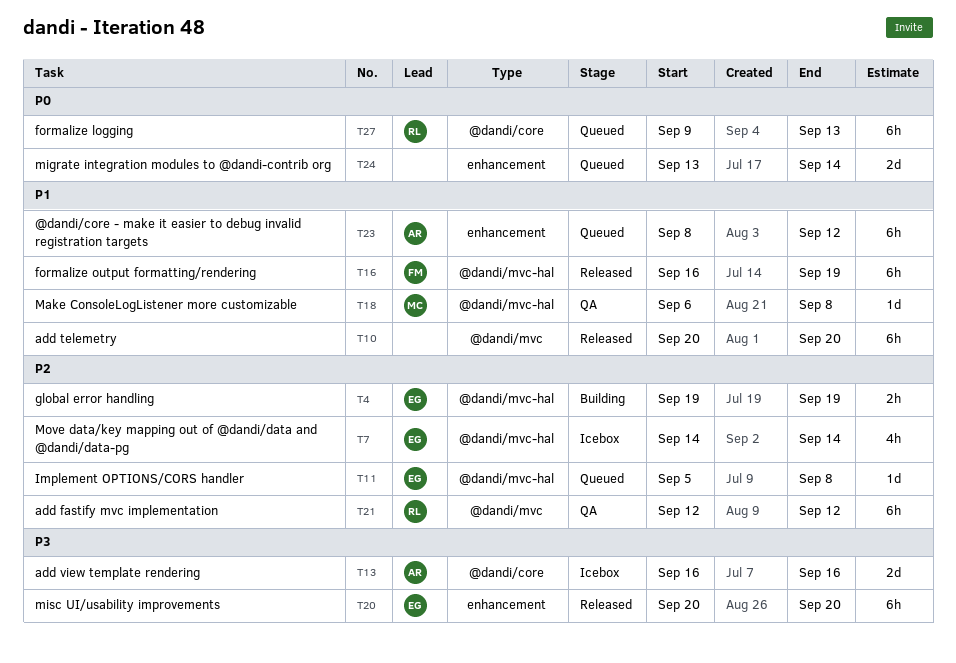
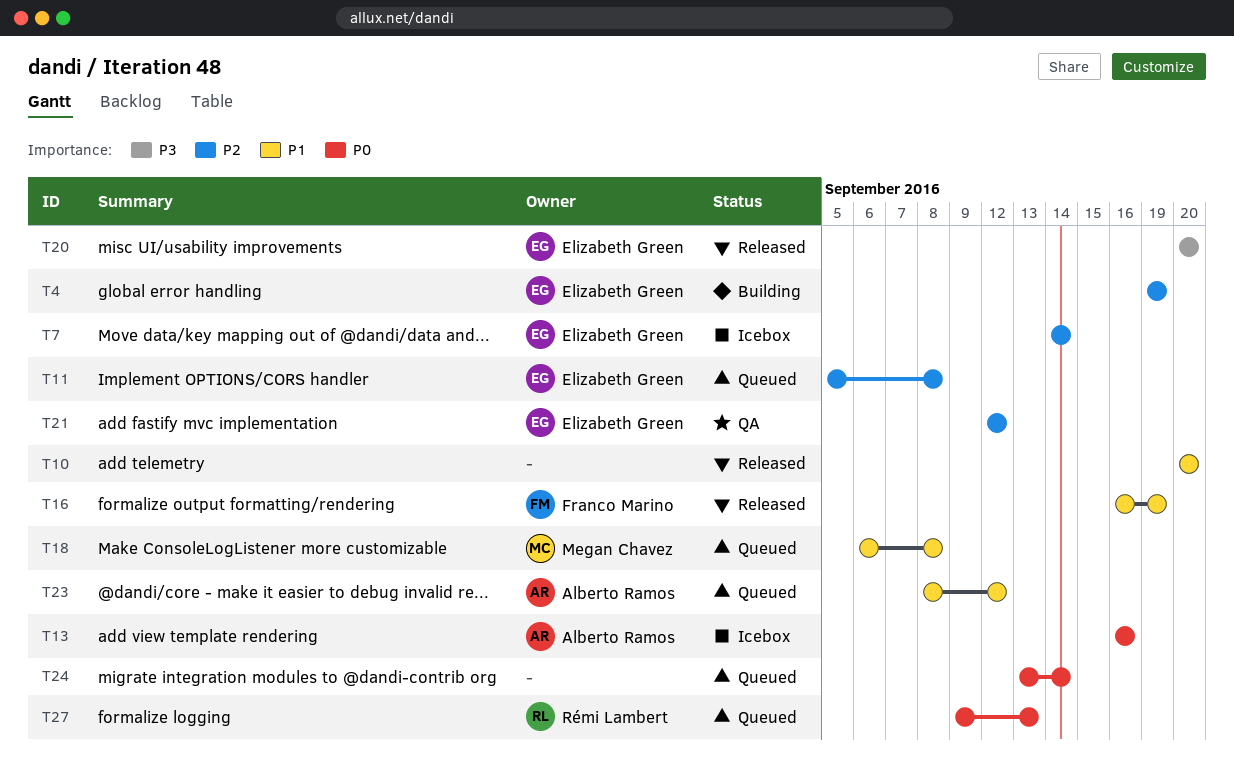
T13, priority: P3 -> P0
T18, status: QA -> Queued
T21, owner: Rémi Lambert -> Elizabeth Green

